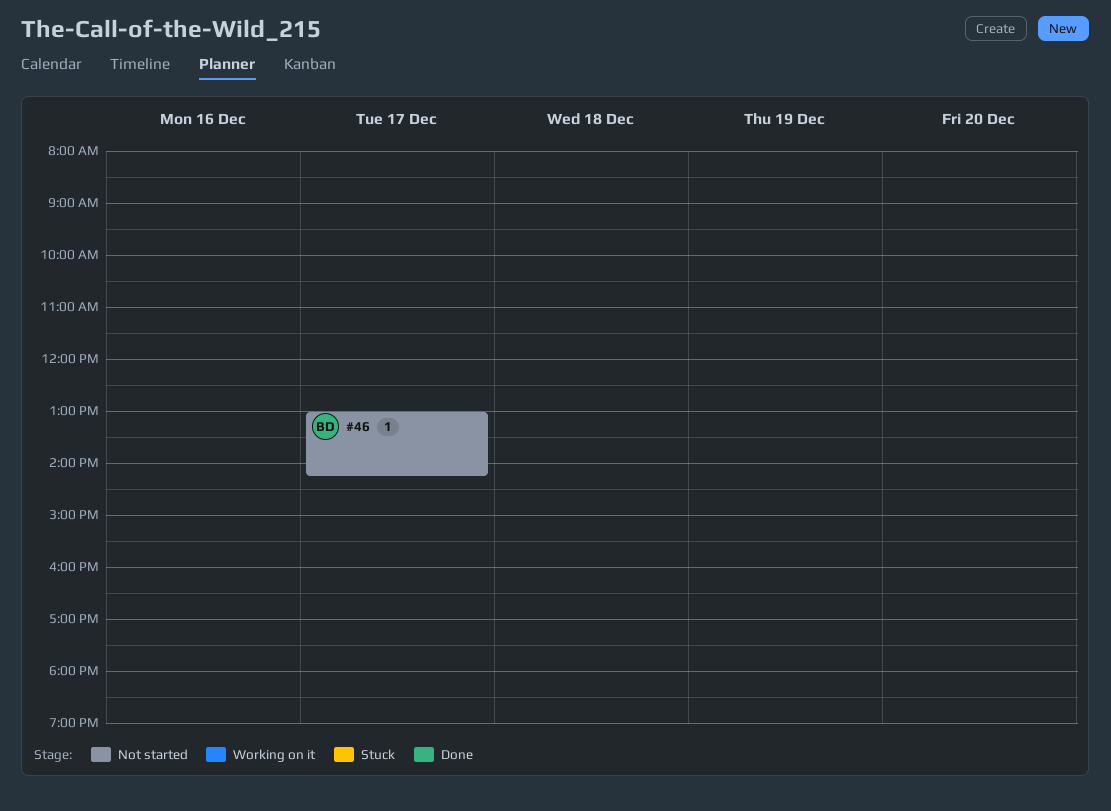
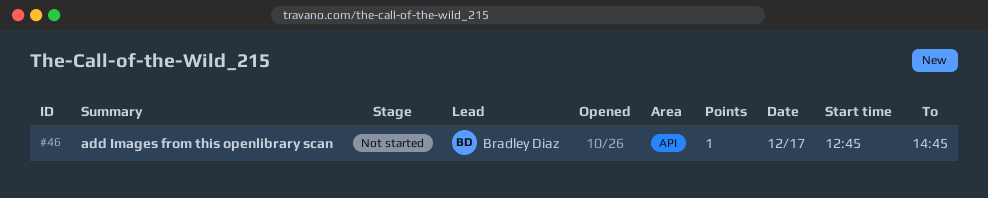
#46, begins: 13:00 -> 12:45
#46, ends: 14:15 -> 14:45

